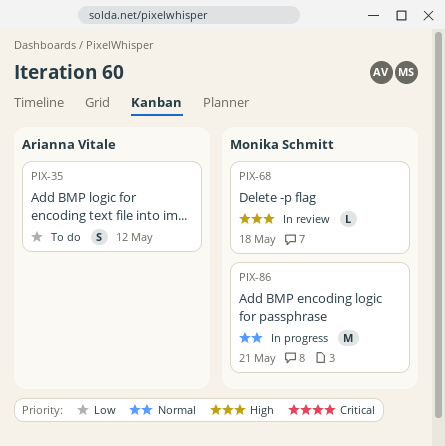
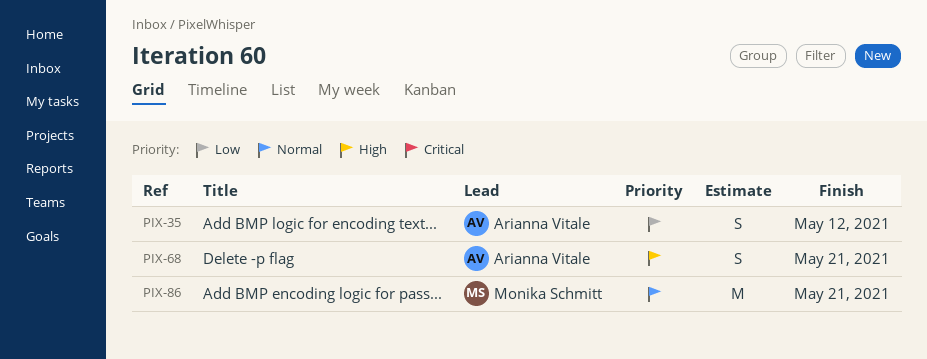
PIX-68, owner: Monika Schmitt -> Arianna Vitale
PIX-68, estimate: L -> S
PIX-68, due: May 18 -> May 21

